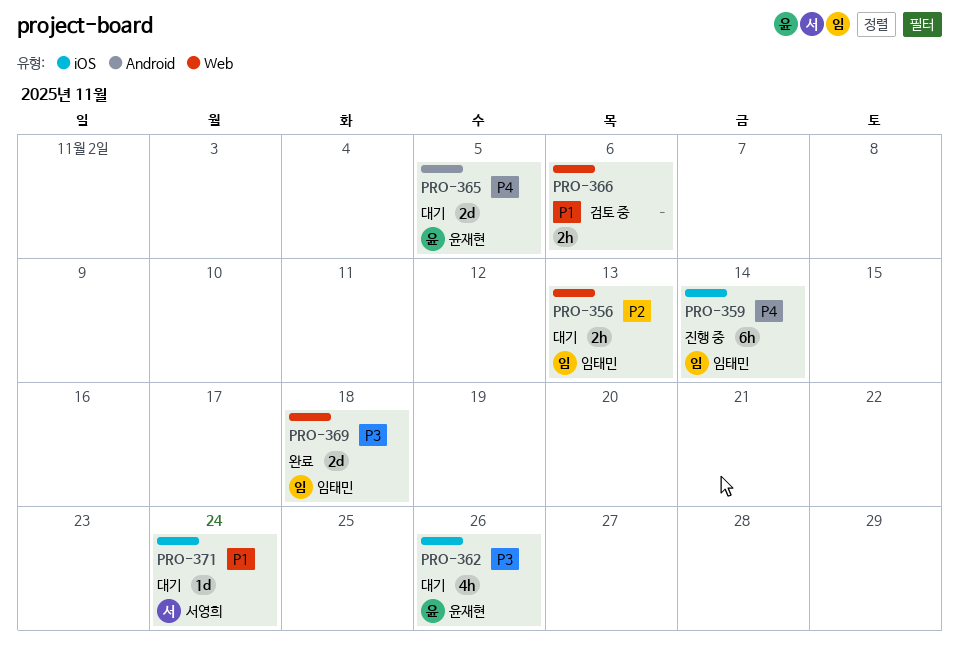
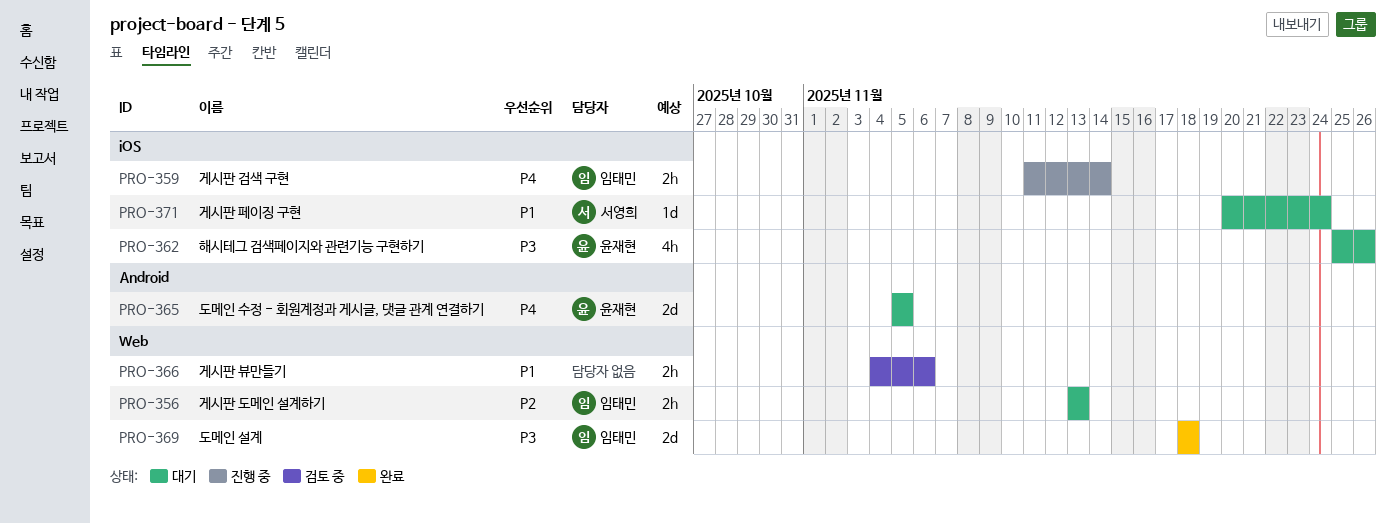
PRO-359, estimate: 6h -> 2h

